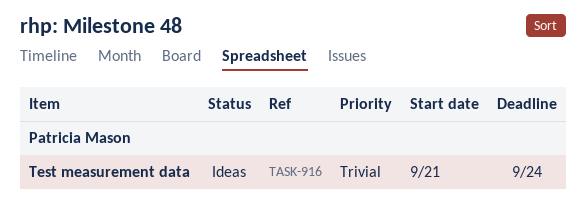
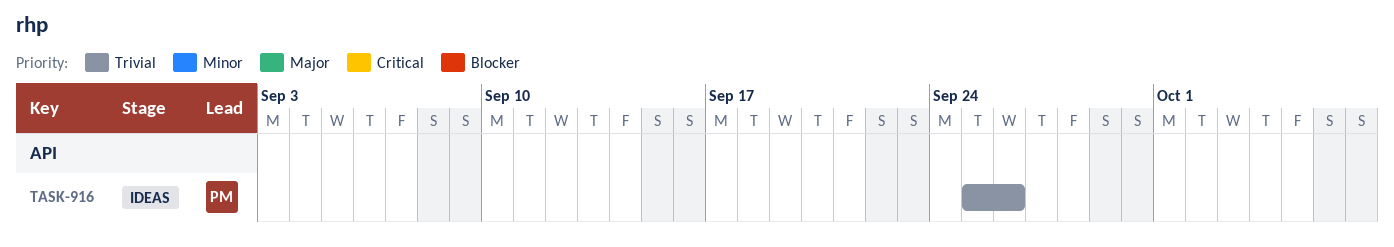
TASK-916, start: Sep 21 -> Sep 25
TASK-916, due: Sep 24 -> Sep 26

